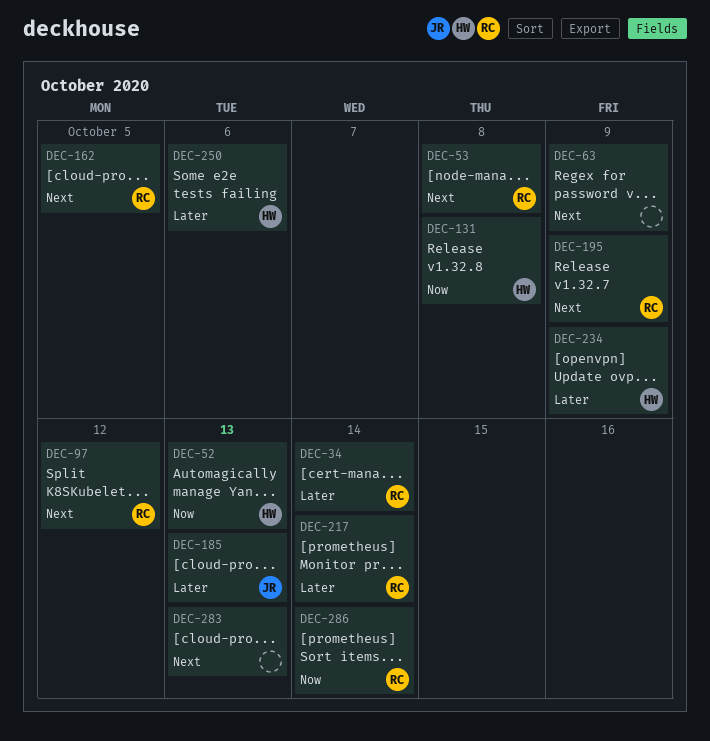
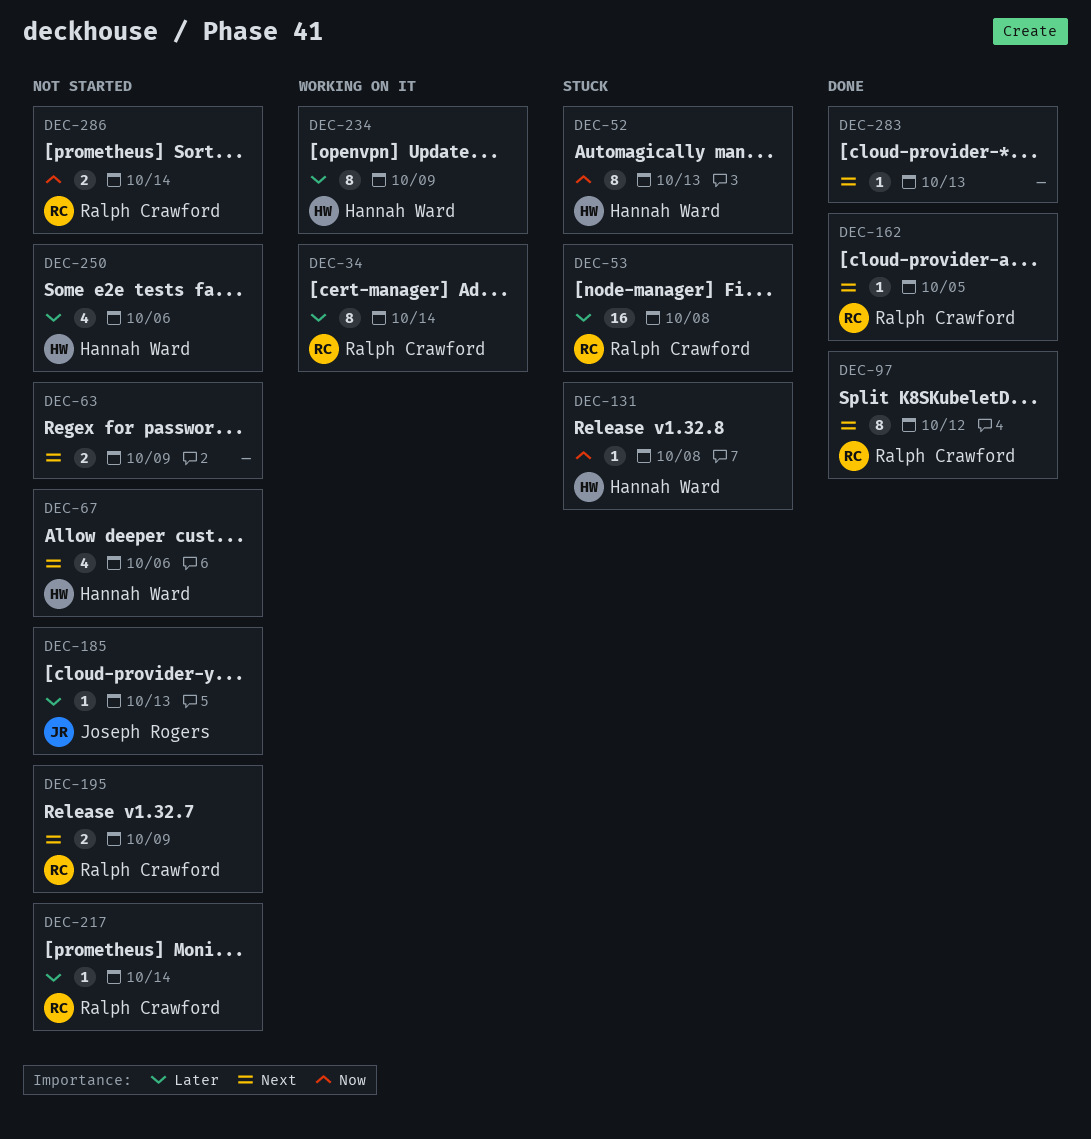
DEC-53, priority: Next -> Later
DEC-67: none -> present

